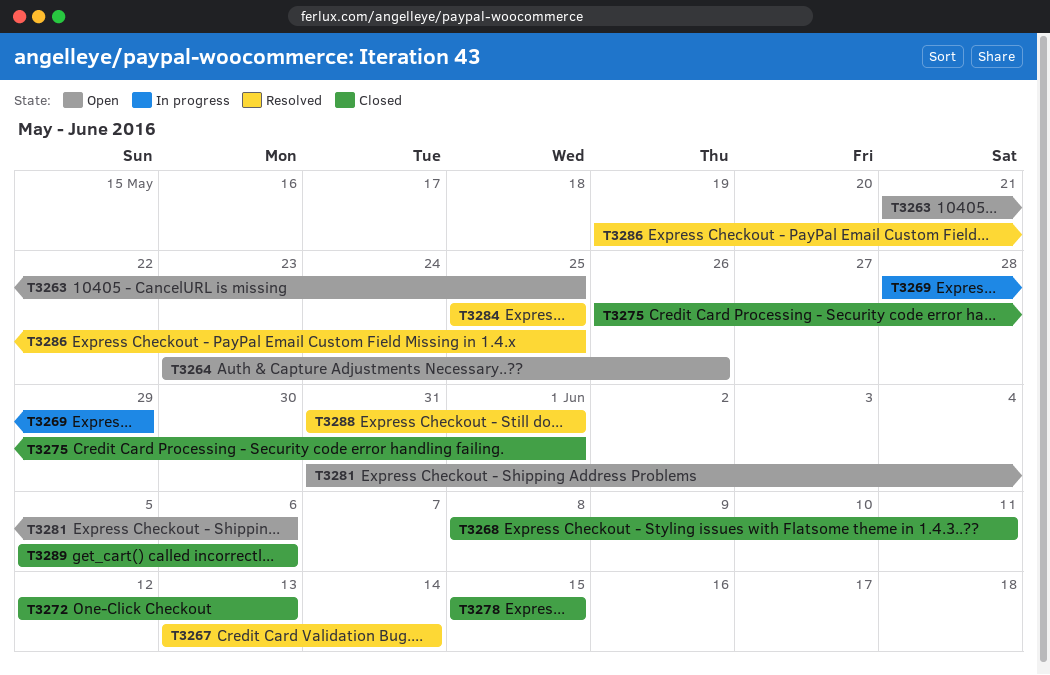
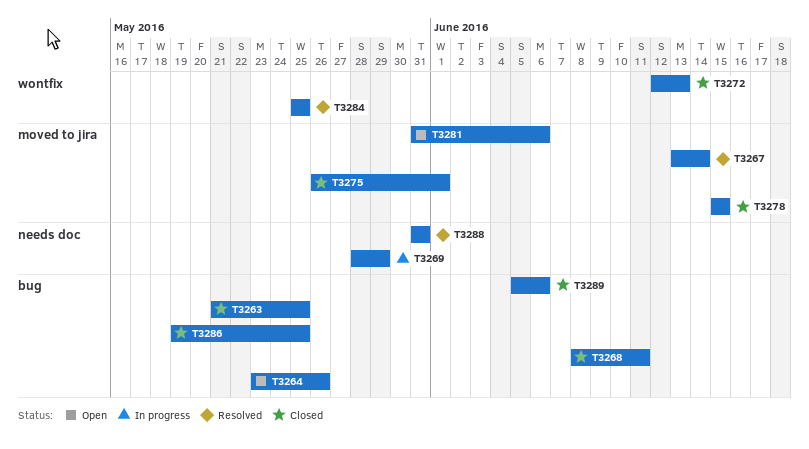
T3263, status: Open -> Closed
T3286, status: Resolved -> Closed
T3288, due: Jun 1 -> May 31

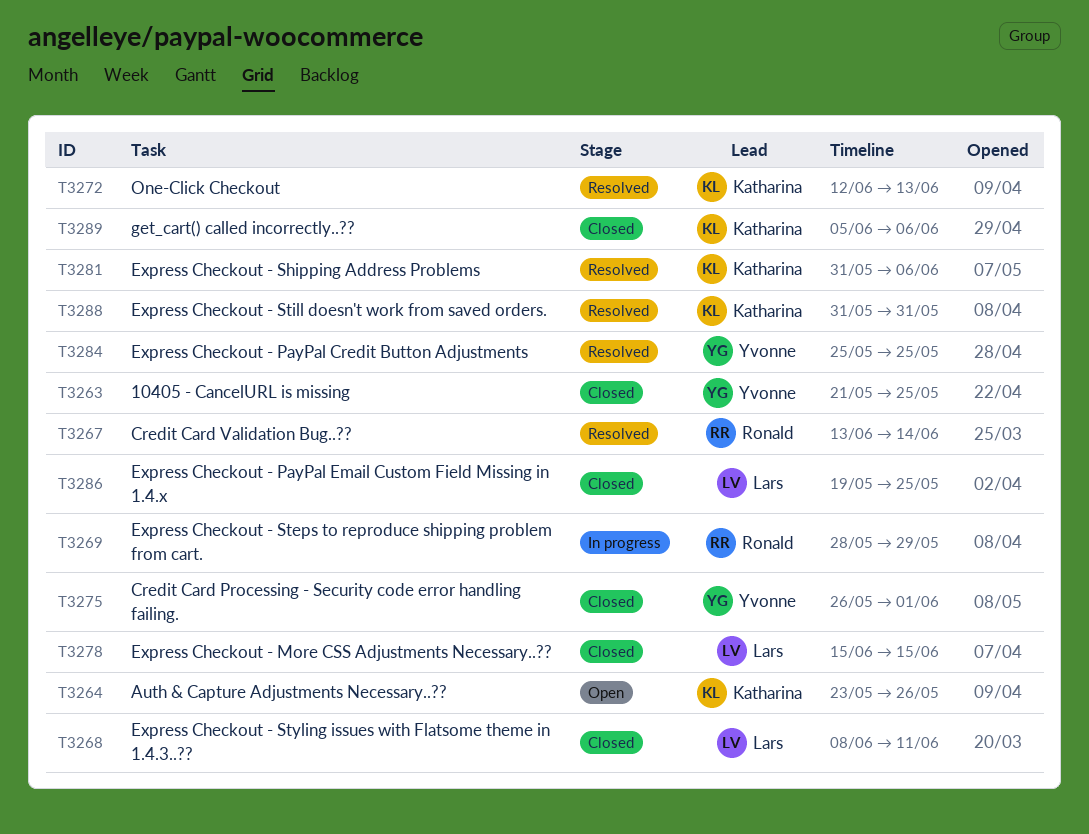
T3272, status: Closed -> Resolved
T3281, status: Open -> Resolved

